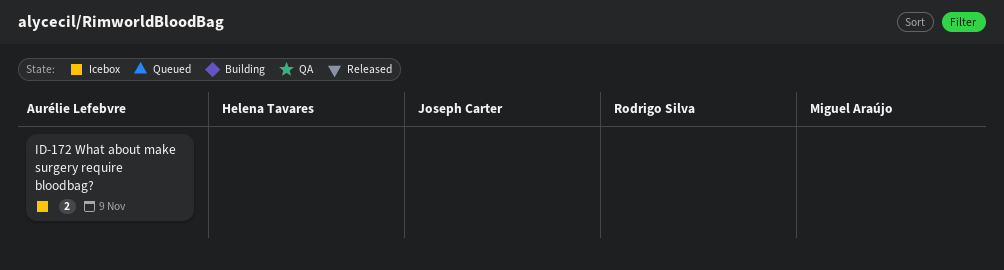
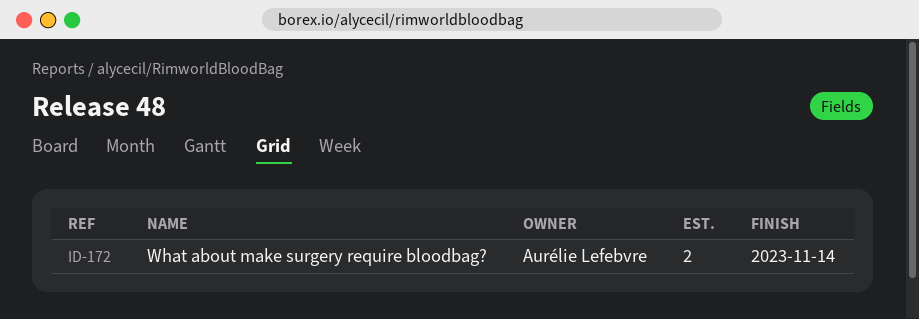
ID-172, due: Nov 9 -> Nov 14

